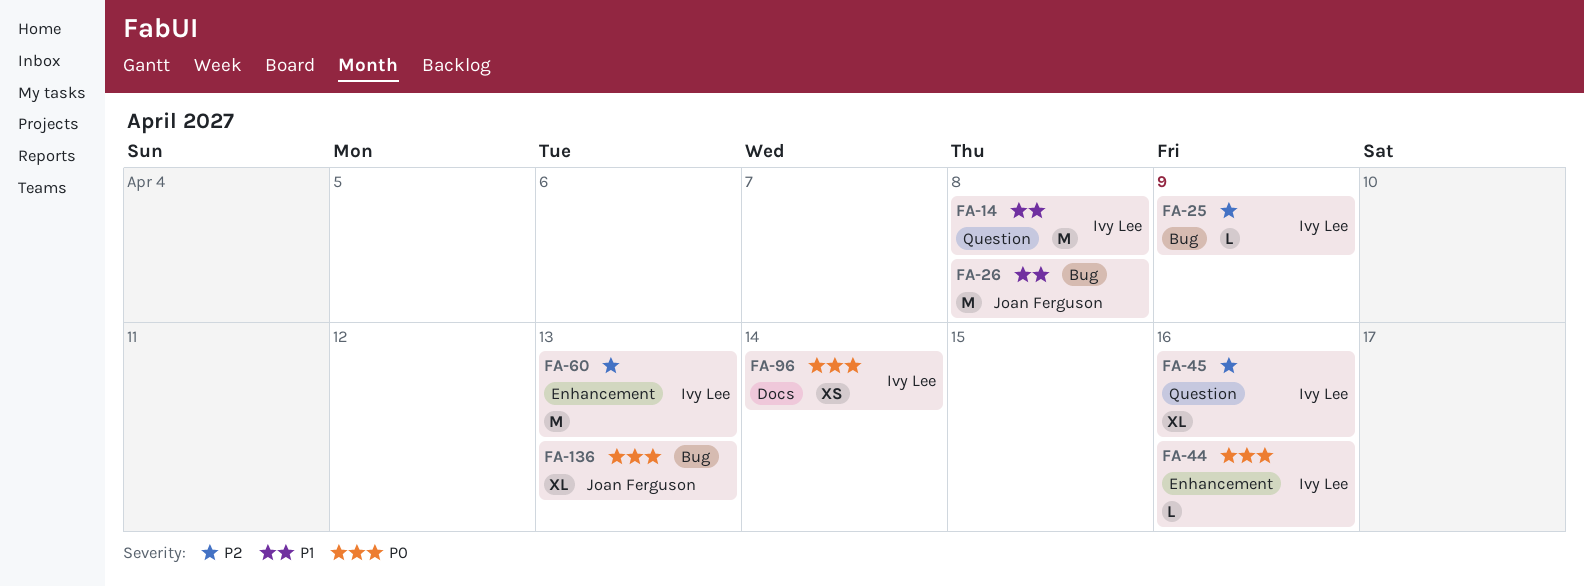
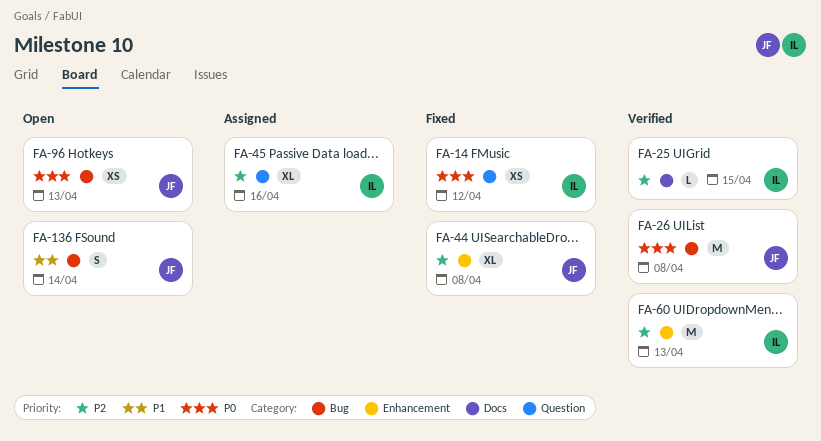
FA-14, priority: P1 -> P0
FA-14, estimate: M -> XS
FA-14, due: Apr 8 -> Apr 12
FA-25, label: Bug -> Docs
FA-25, due: Apr 9 -> Apr 15
FA-26, priority: P1 -> P0
FA-44, owner: Ivy Lee -> Joan Ferguson
FA-44, priority: P0 -> P2
FA-44, estimate: L -> XL
FA-44, due: Apr 16 -> Apr 8
FA-96, owner: Ivy Lee -> Joan Ferguson
FA-96, label: Docs -> Bug
FA-96, due: Apr 14 -> Apr 13
FA-136, priority: P0 -> P1
FA-136, estimate: XL -> S
FA-136, due: Apr 13 -> Apr 14

